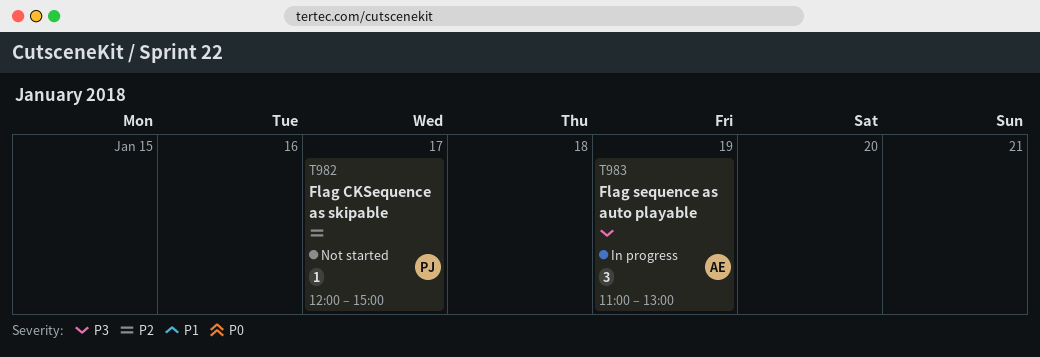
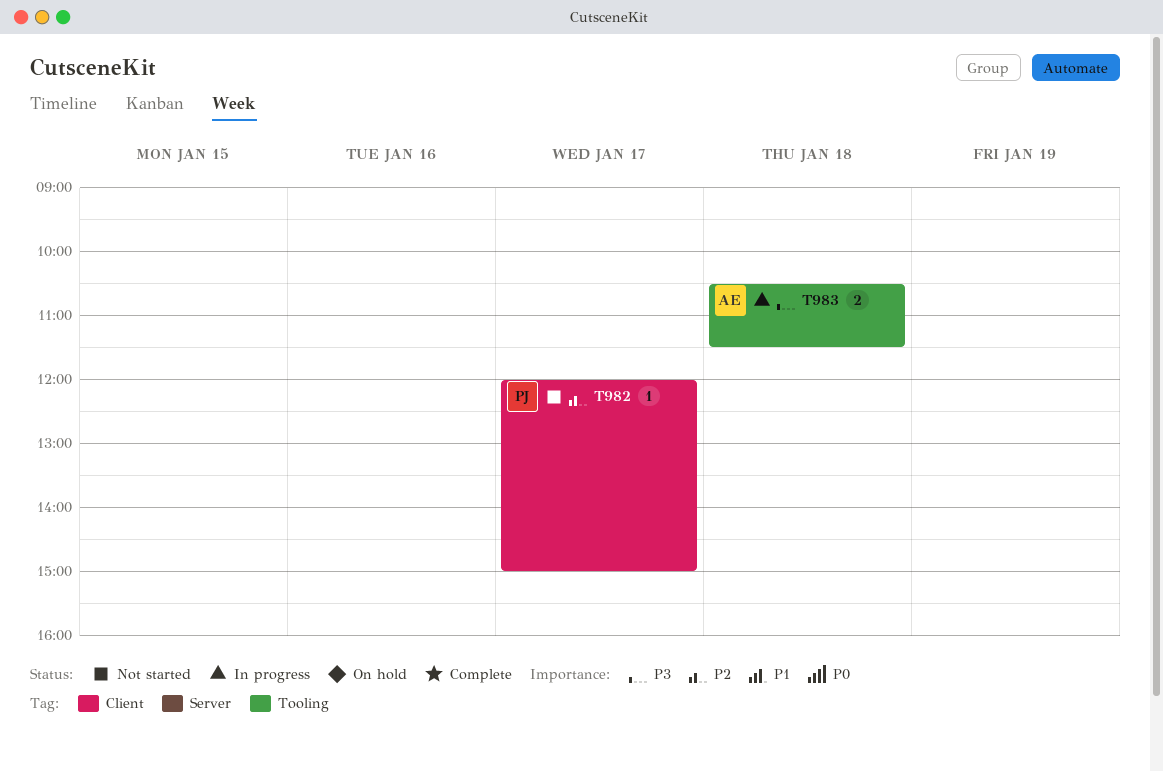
T983, estimate: 3 -> 2
T983, day: Jan 19 -> Jan 18
T983, begins: 11:00 -> 10:30
T983, ends: 13:00 -> 11:30

